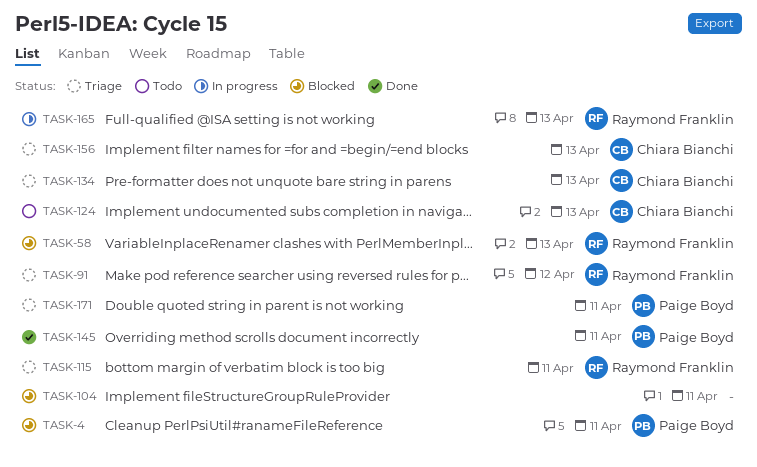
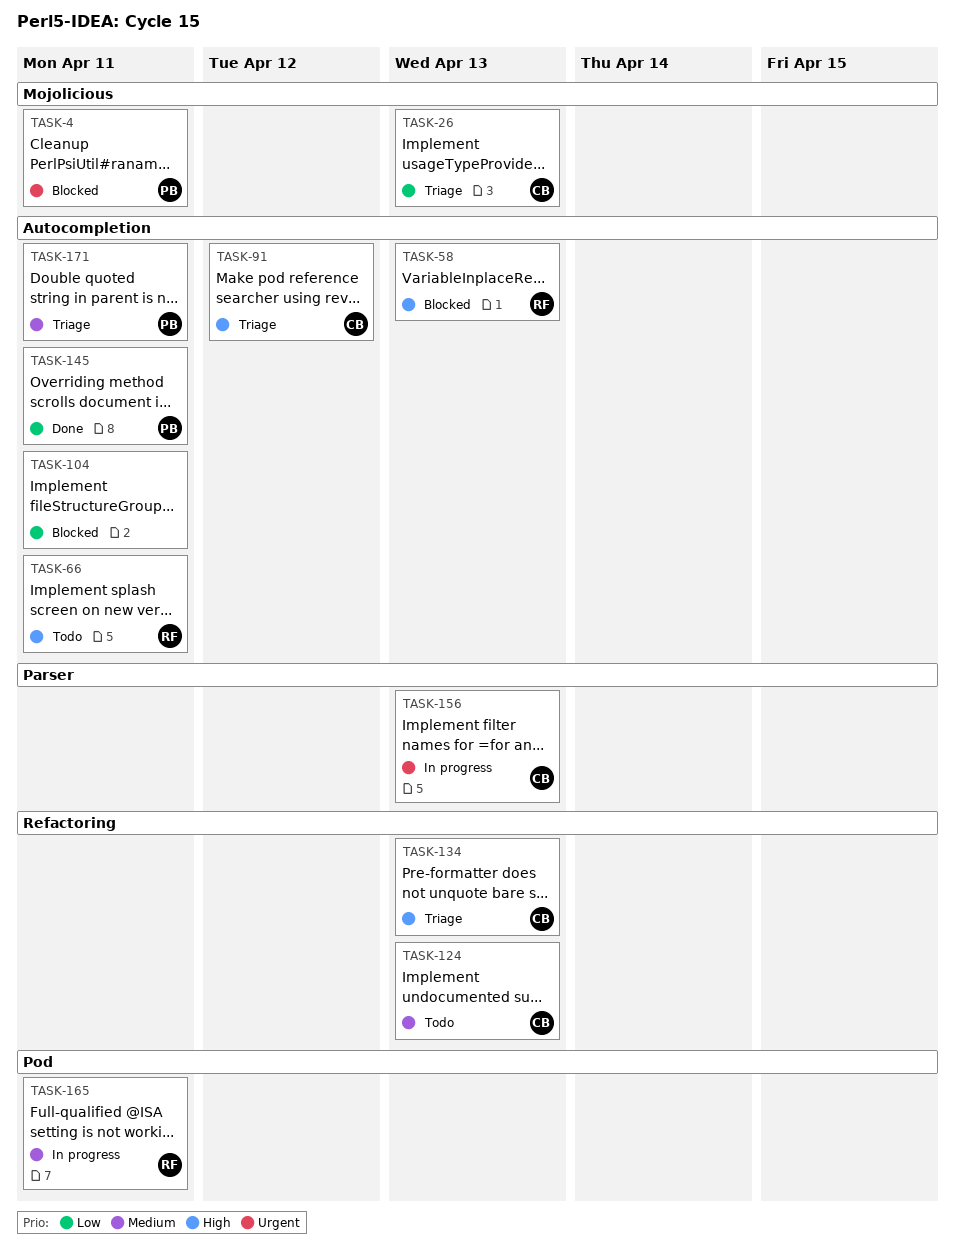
TASK-26: none -> present
TASK-66: none -> present
TASK-91, owner: Raymond Franklin -> Chiara Bianchi
TASK-115: present -> none
TASK-156, status: Triage -> In progress
TASK-165, due: Apr 13 -> Apr 11

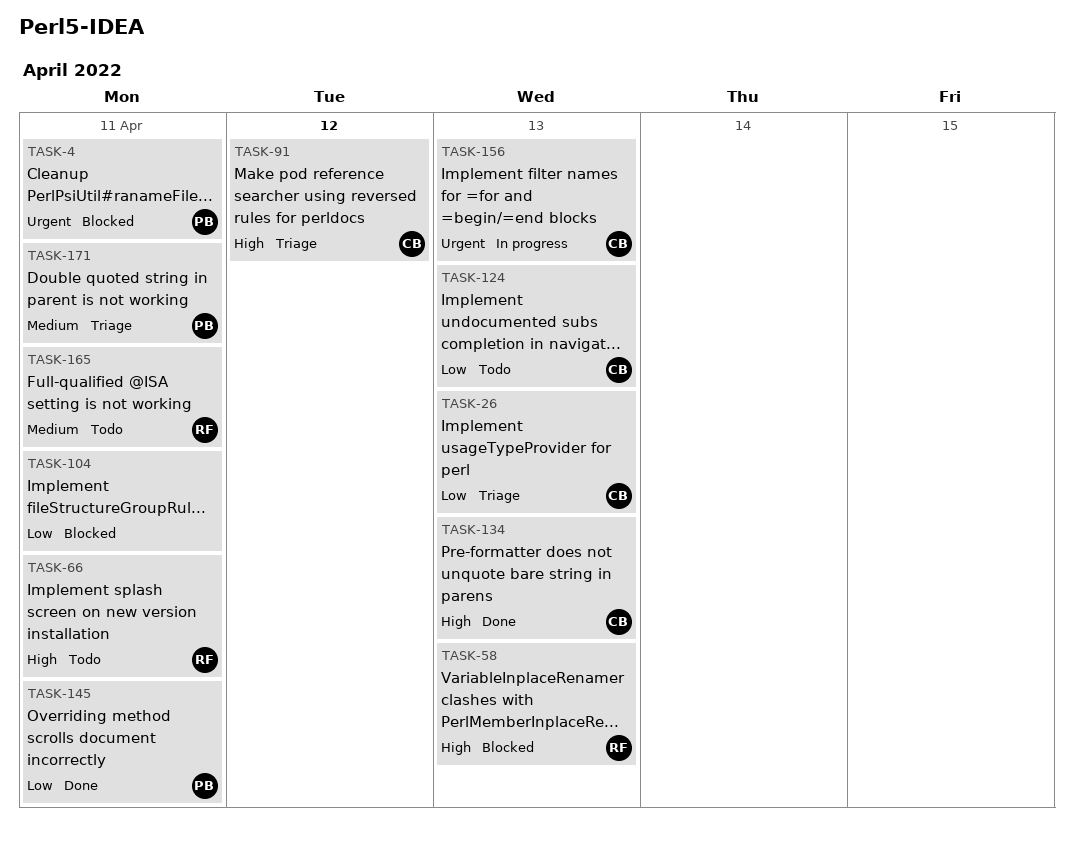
TASK-124, priority: Medium -> Low
TASK-134, status: Triage -> Done
TASK-165, status: In progress -> Todo

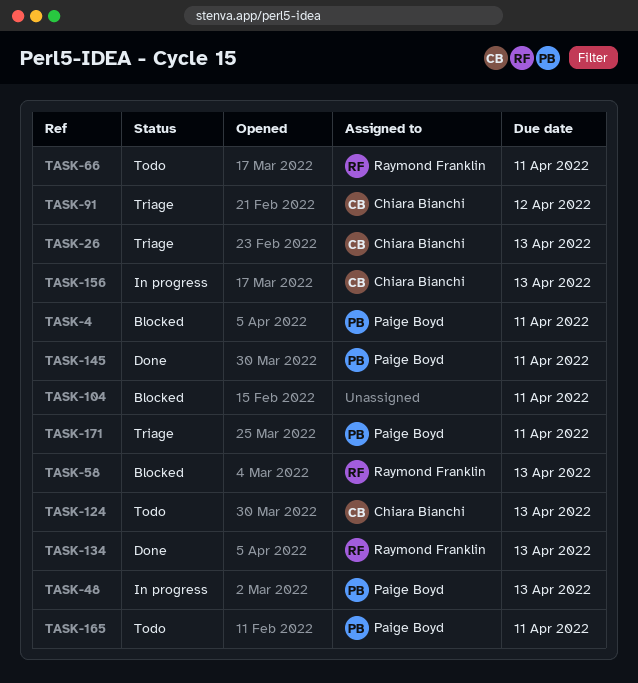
TASK-48: none -> present
TASK-134, owner: Chiara Bianchi -> Raymond Franklin
TASK-165, owner: Raymond Franklin -> Paige Boyd

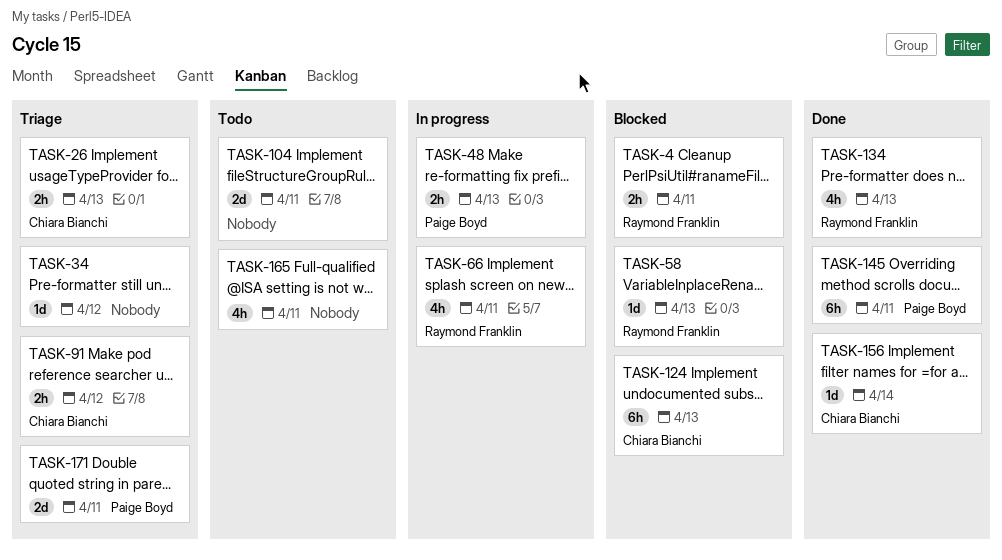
TASK-4, owner: Paige Boyd -> Raymond Franklin
TASK-34: none -> present
TASK-66, status: Todo -> In progress
TASK-104, status: Blocked -> Todo
TASK-124, status: Todo -> Blocked
TASK-156, status: In progress -> Done
TASK-156, due: Apr 13 -> Apr 14
TASK-165, owner: Paige Boyd -> none

